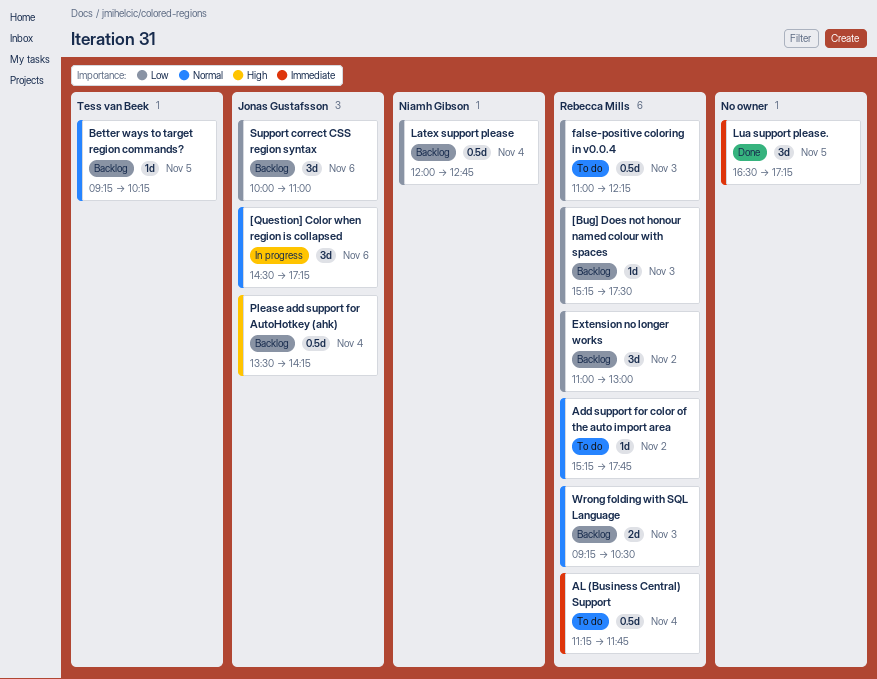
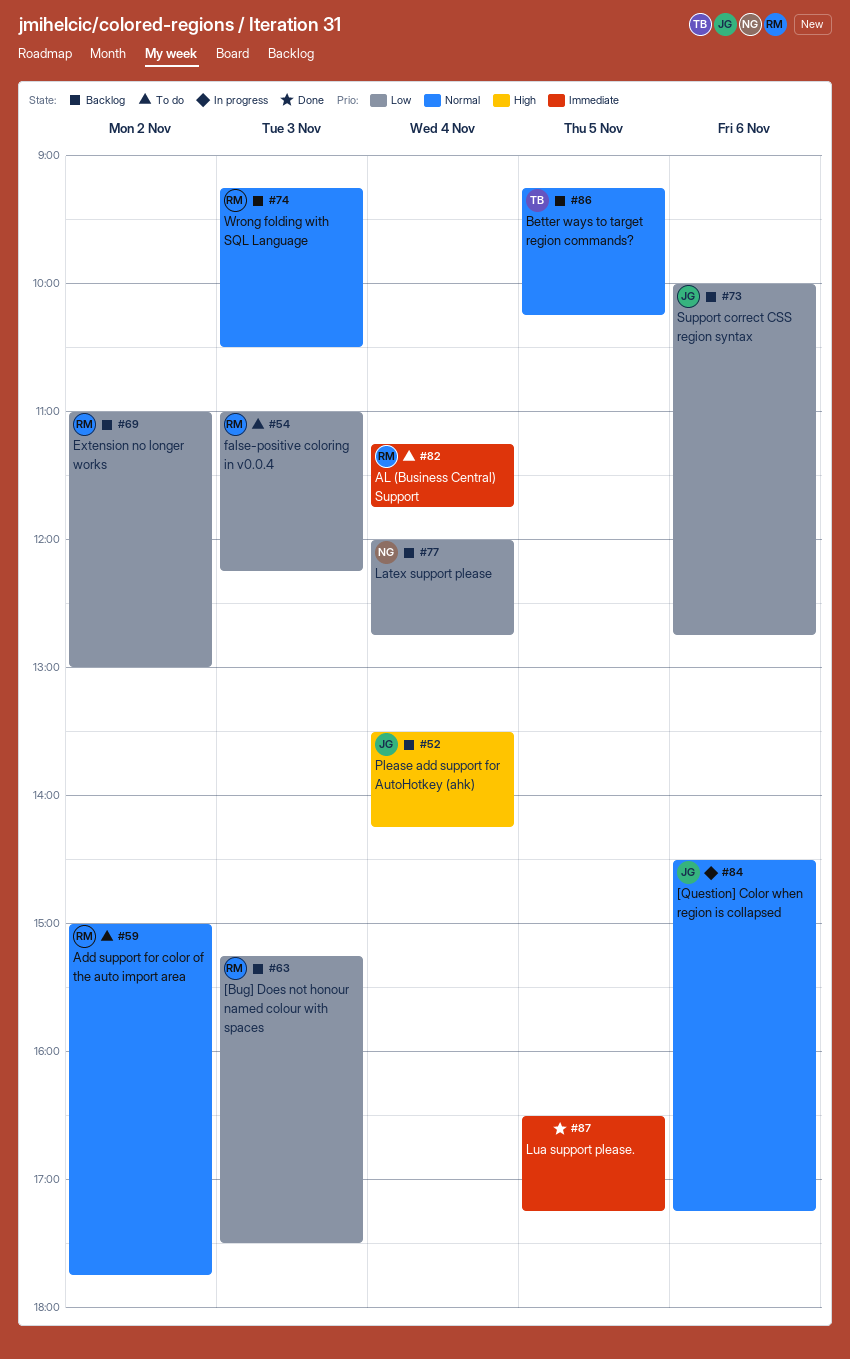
Add support for color of the auto import area, begins: 15:15 -> 15:00
Support correct CSS region syntax, ends: 11:00 -> 12:45

